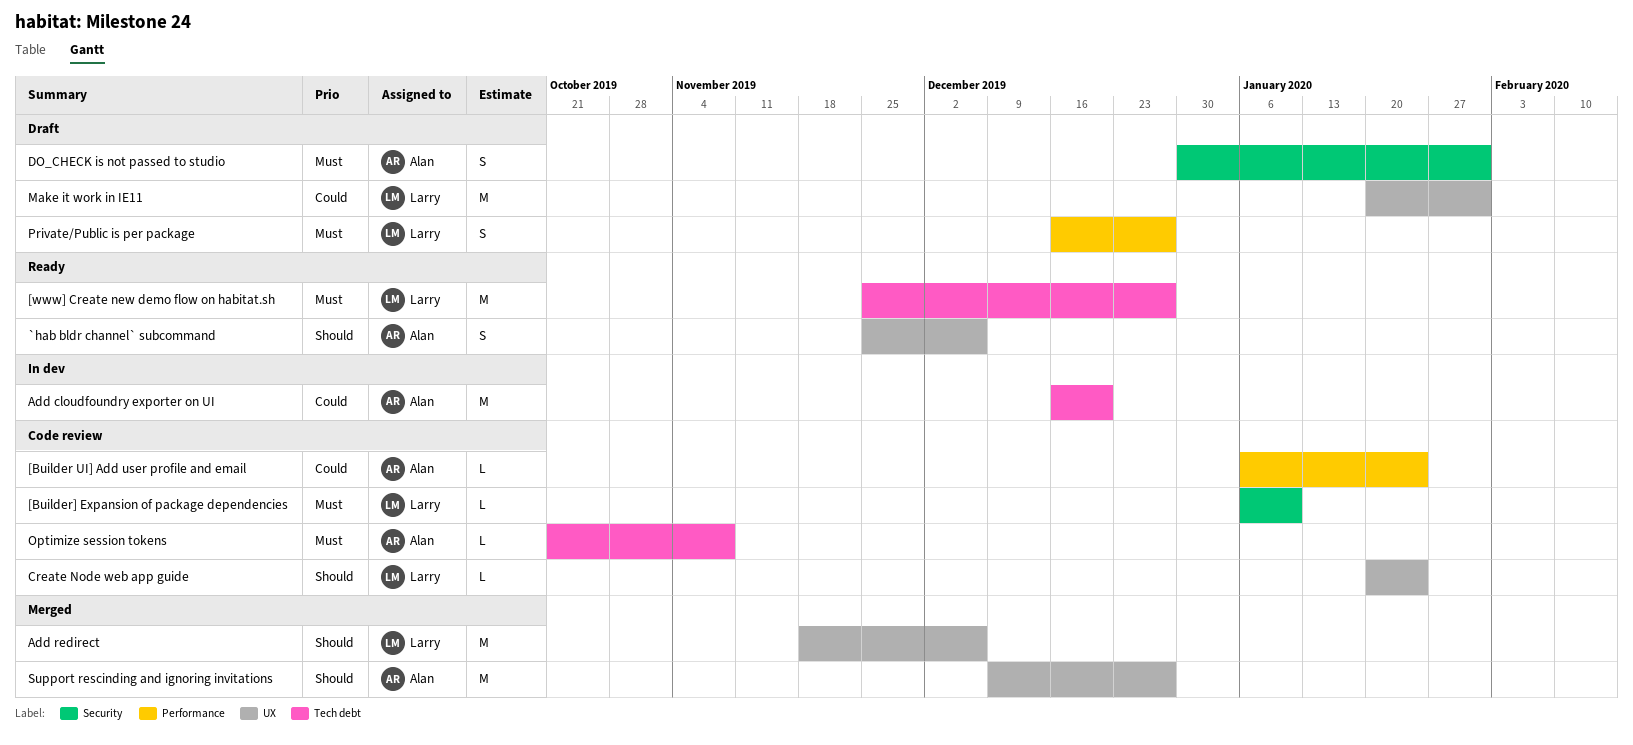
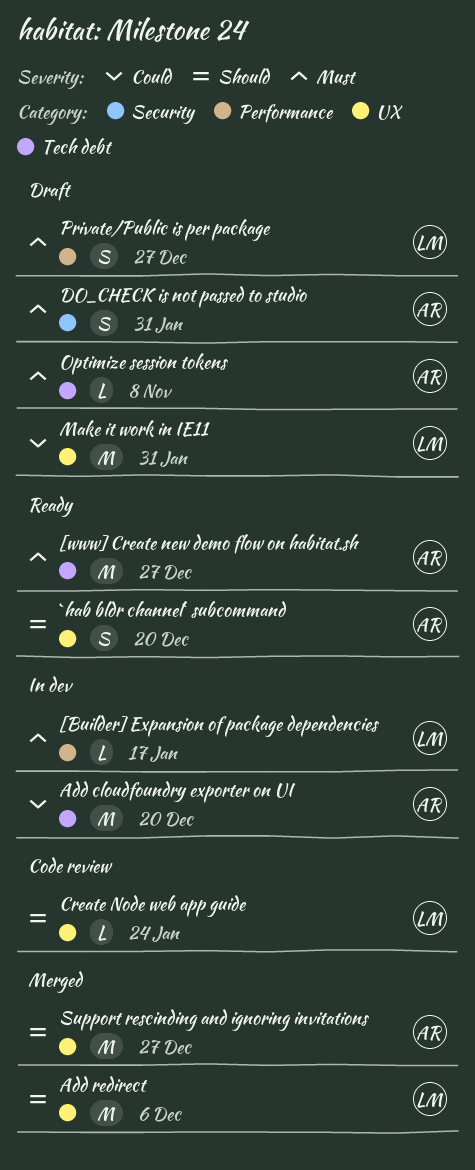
[Builder UI] Add user profile and email: present -> none
[Builder] Expansion of package dependencies, status: Code review -> In dev
[Builder] Expansion of package dependencies, label: Security -> Performance
[Builder] Expansion of package dependencies, due: Jan 10 -> Jan 17
[www] Create new demo flow on habitat.sh, owner: Larry -> Alan
`hab bldr channel` subcommand, due: Dec 6 -> Dec 20
Optimize session tokens, status: Code review -> Draft

